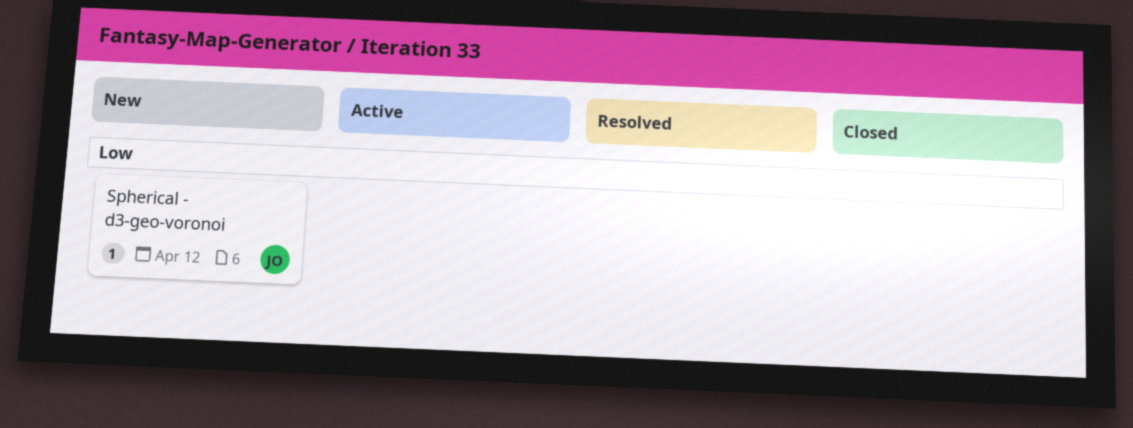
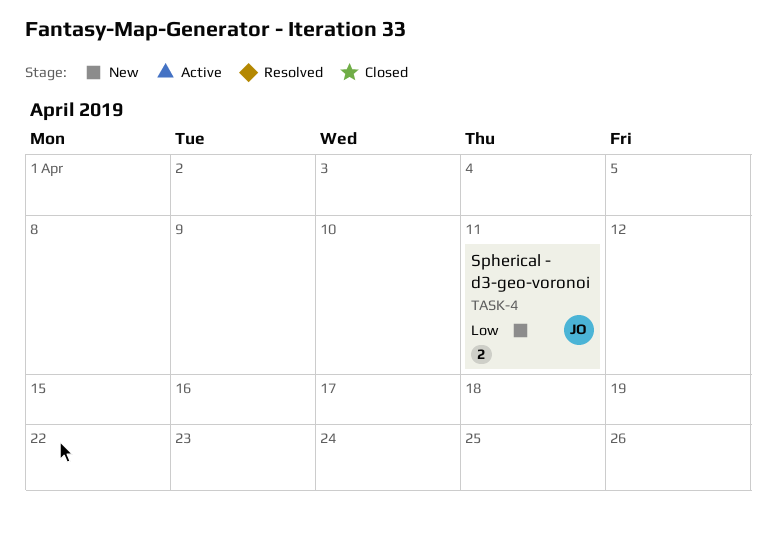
Spherical - d3-geo-voronoi, estimate: 1 -> 2
Spherical - d3-geo-voronoi, due: Apr 12 -> Apr 11

